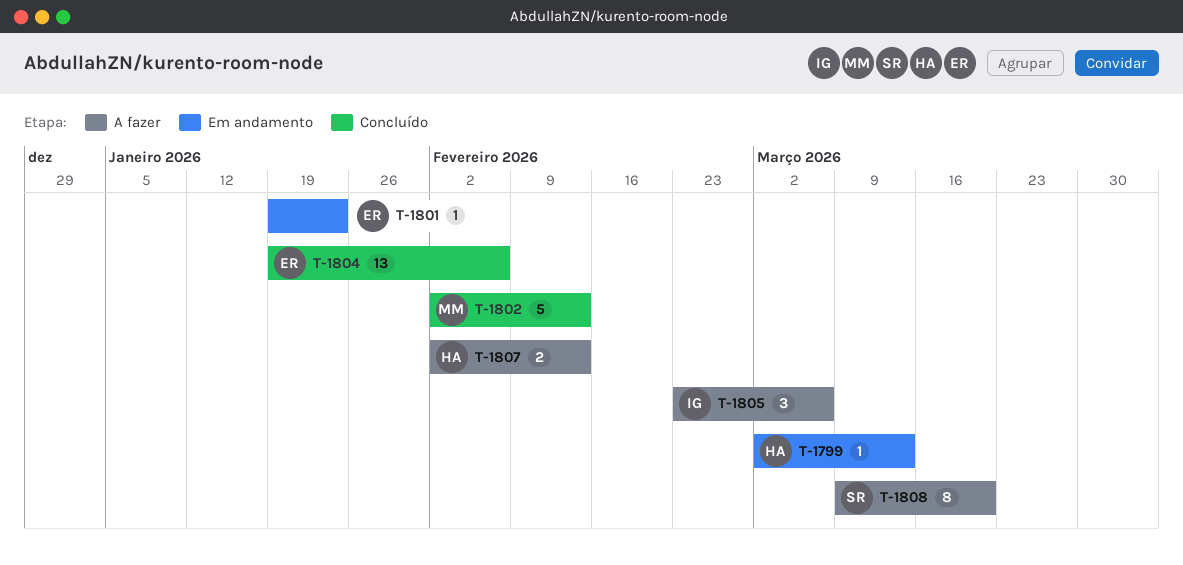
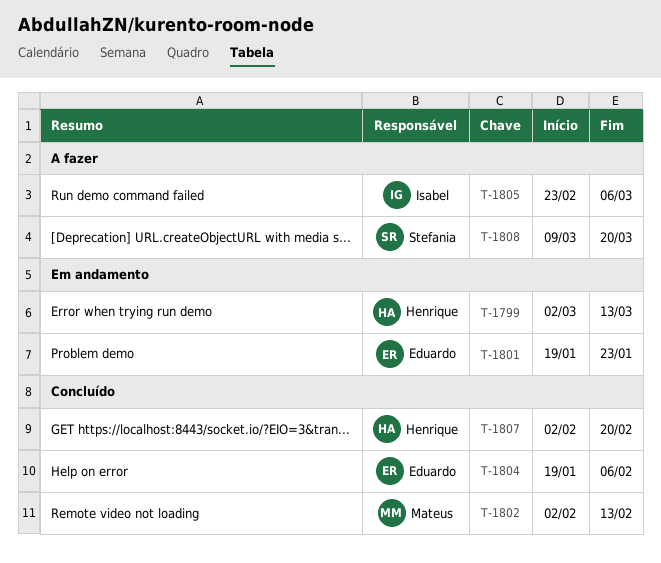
T-1807, status: A fazer -> Concluído
T-1807, due: Feb 13 -> Feb 20

